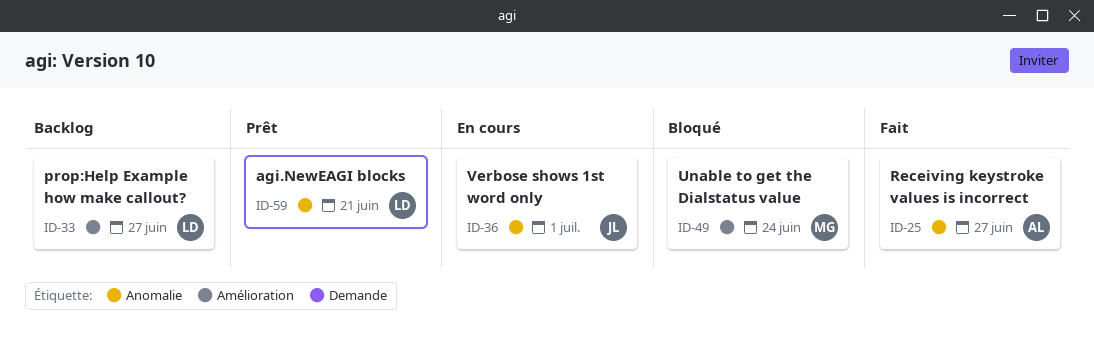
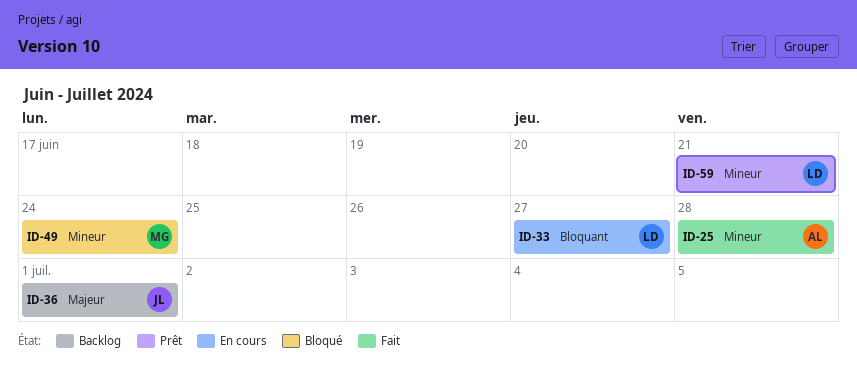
ID-25, due: Jun 27 -> Jun 28
ID-33, status: Backlog -> En cours
ID-36, status: En cours -> Backlog

